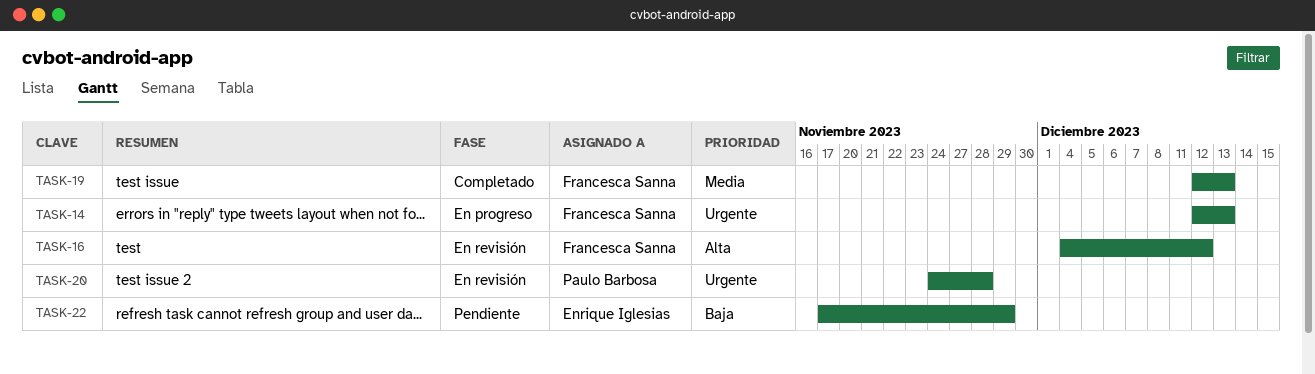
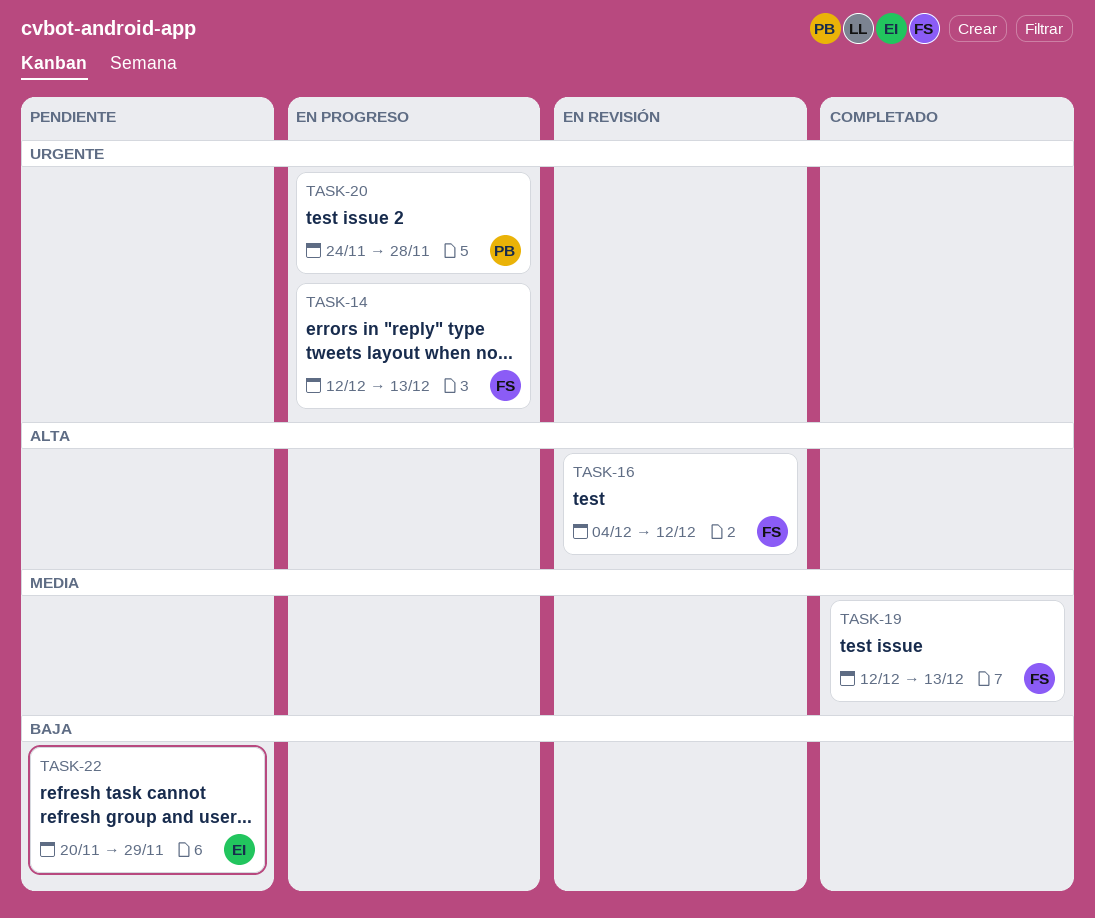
TASK-20, status: En revisión -> En progreso
TASK-22, start: Nov 17 -> Nov 20

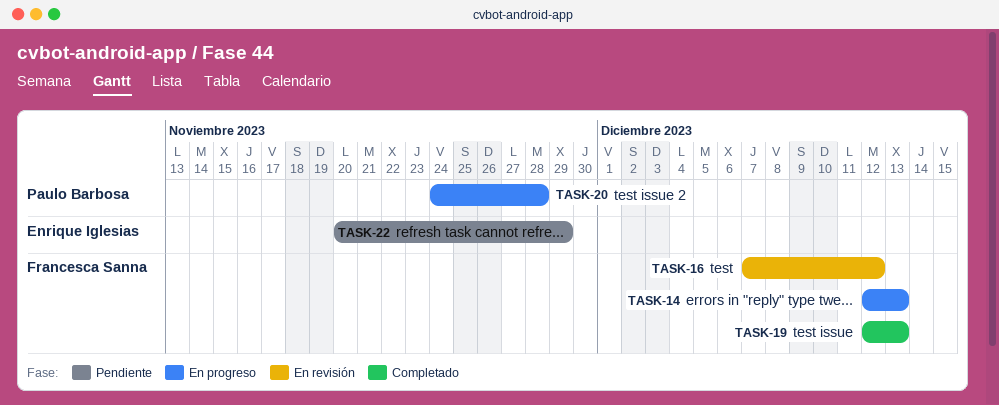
TASK-16, start: Dec 4 -> Dec 7

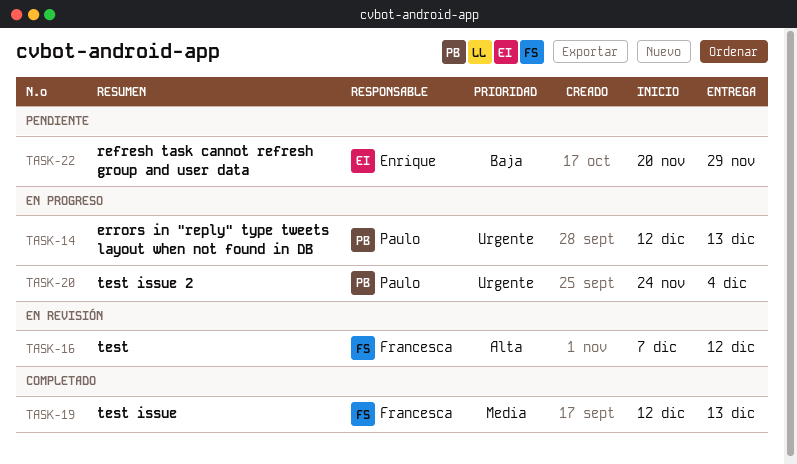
TASK-14, owner: Francesca Sanna -> Paulo Barbosa
TASK-20, due: Nov 28 -> Dec 4

